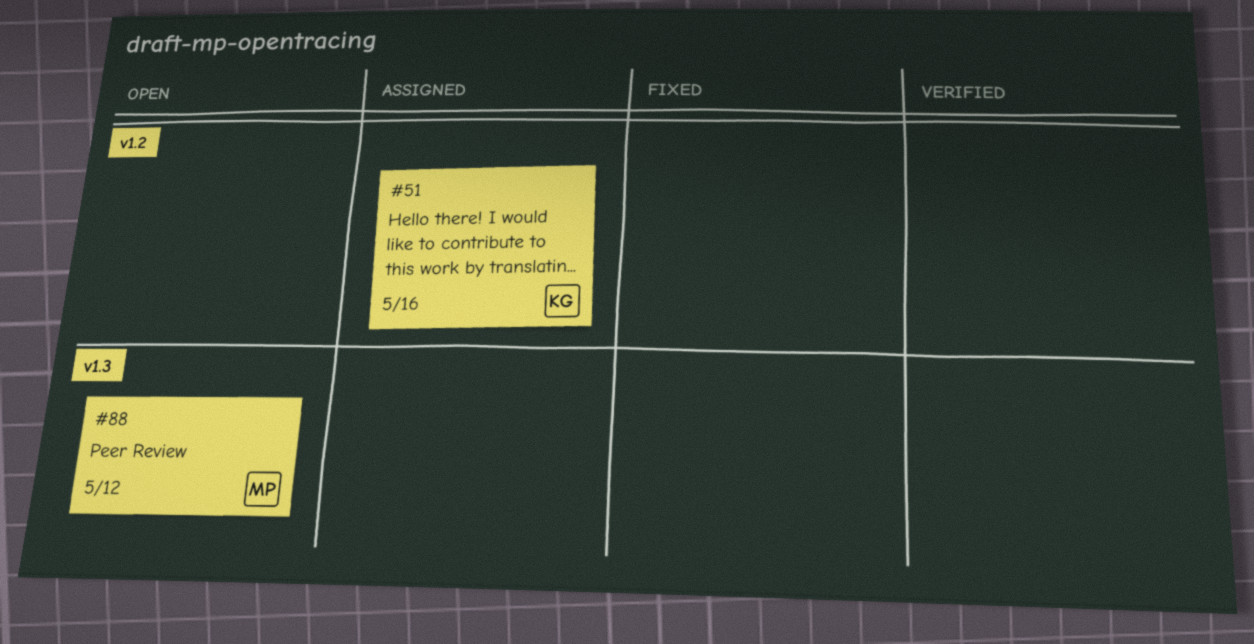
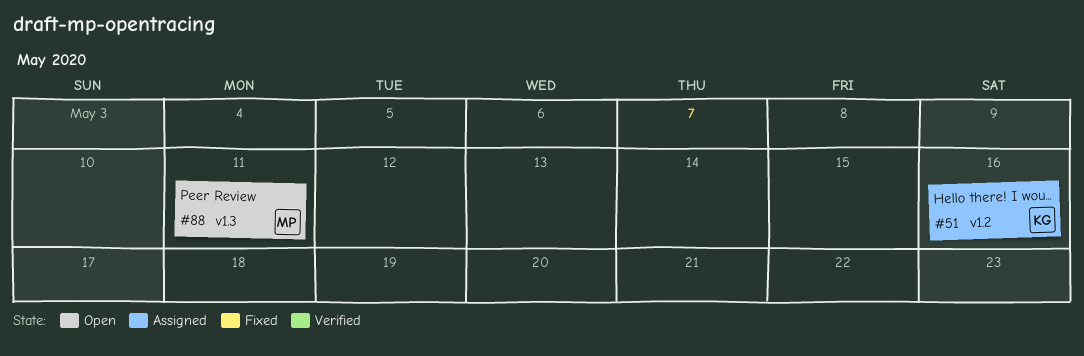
#88, due: May 12 -> May 11

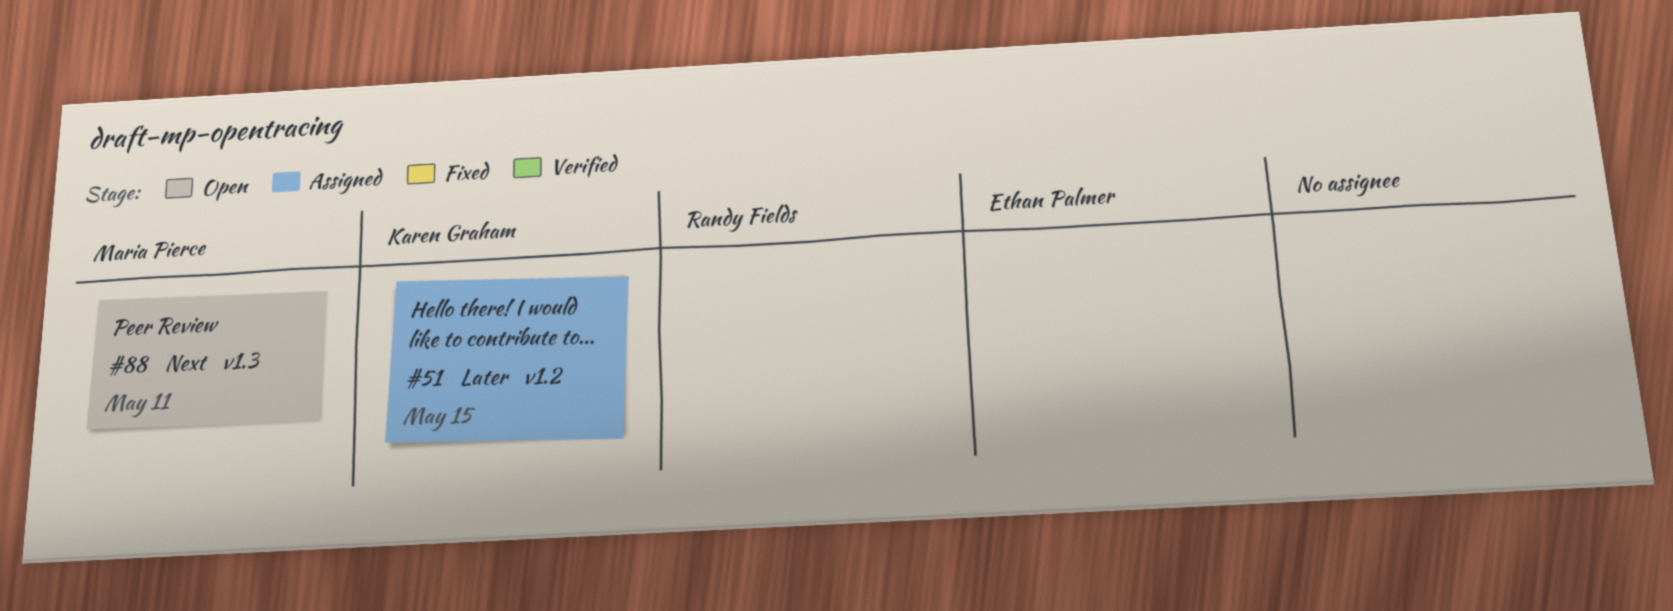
#51, due: May 16 -> May 15

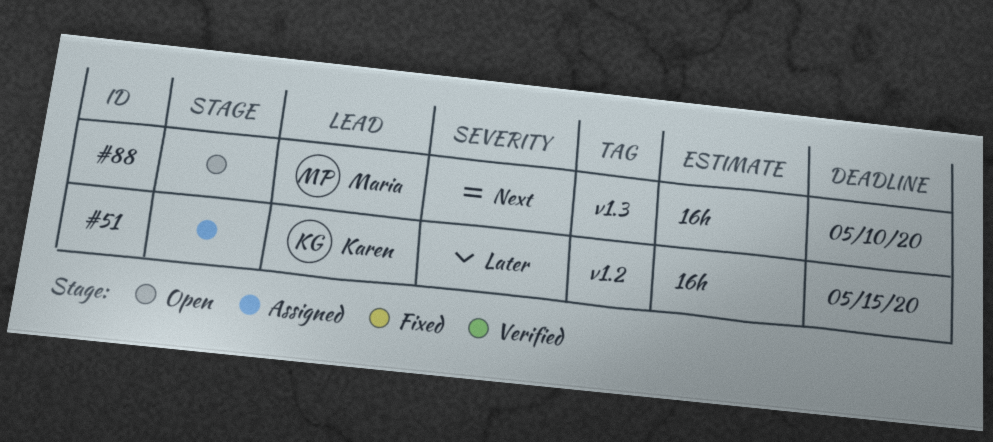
#88, due: May 11 -> May 10

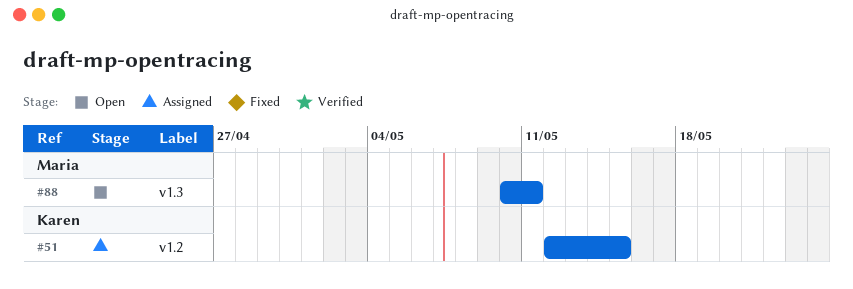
#88, due: May 10 -> May 11

